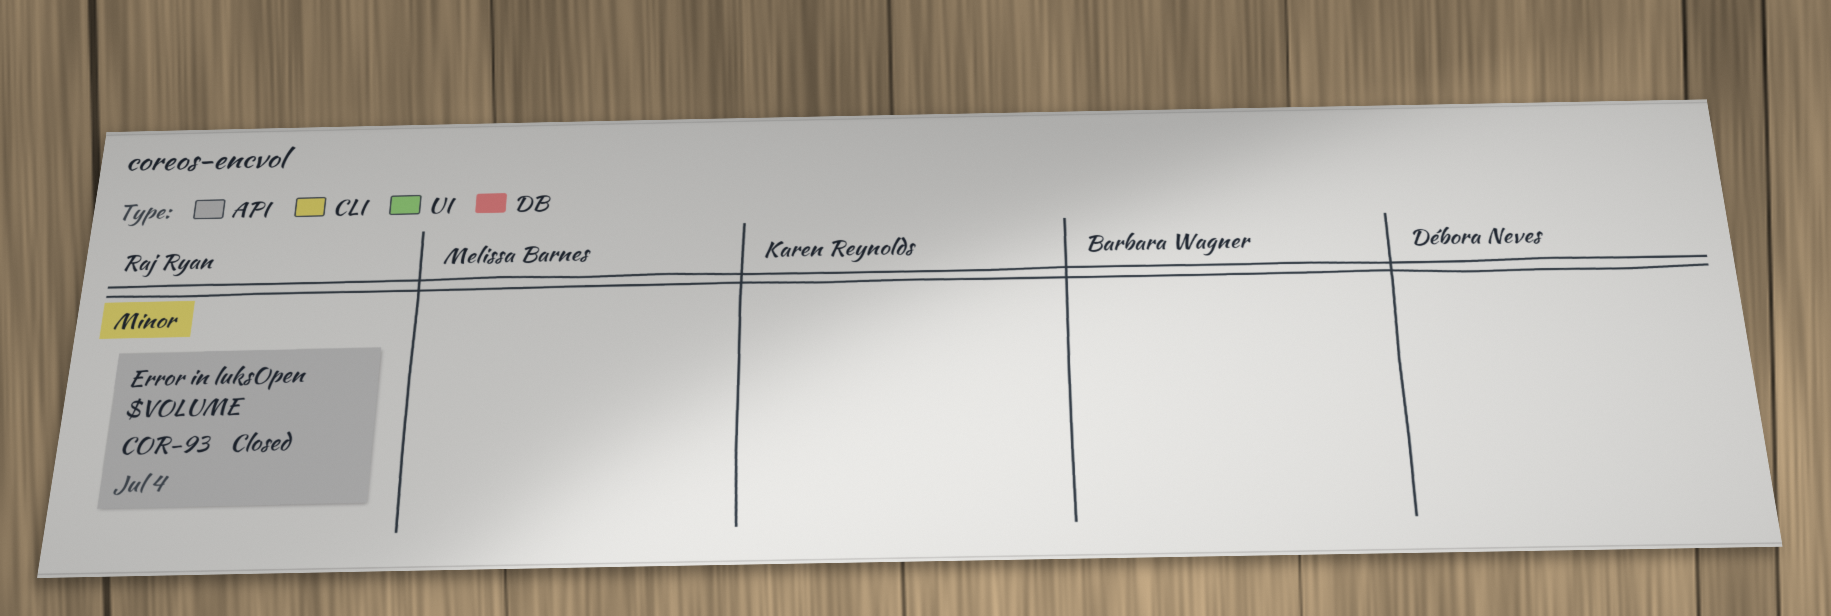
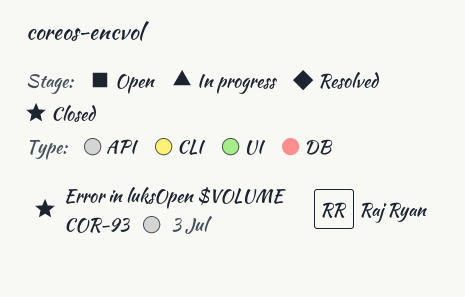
COR-93, due: Jul 4 -> Jul 3

